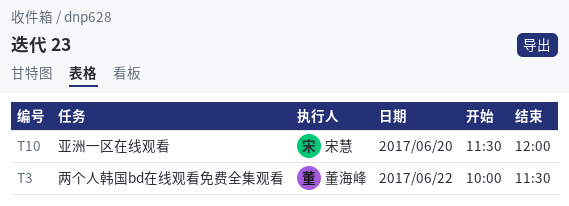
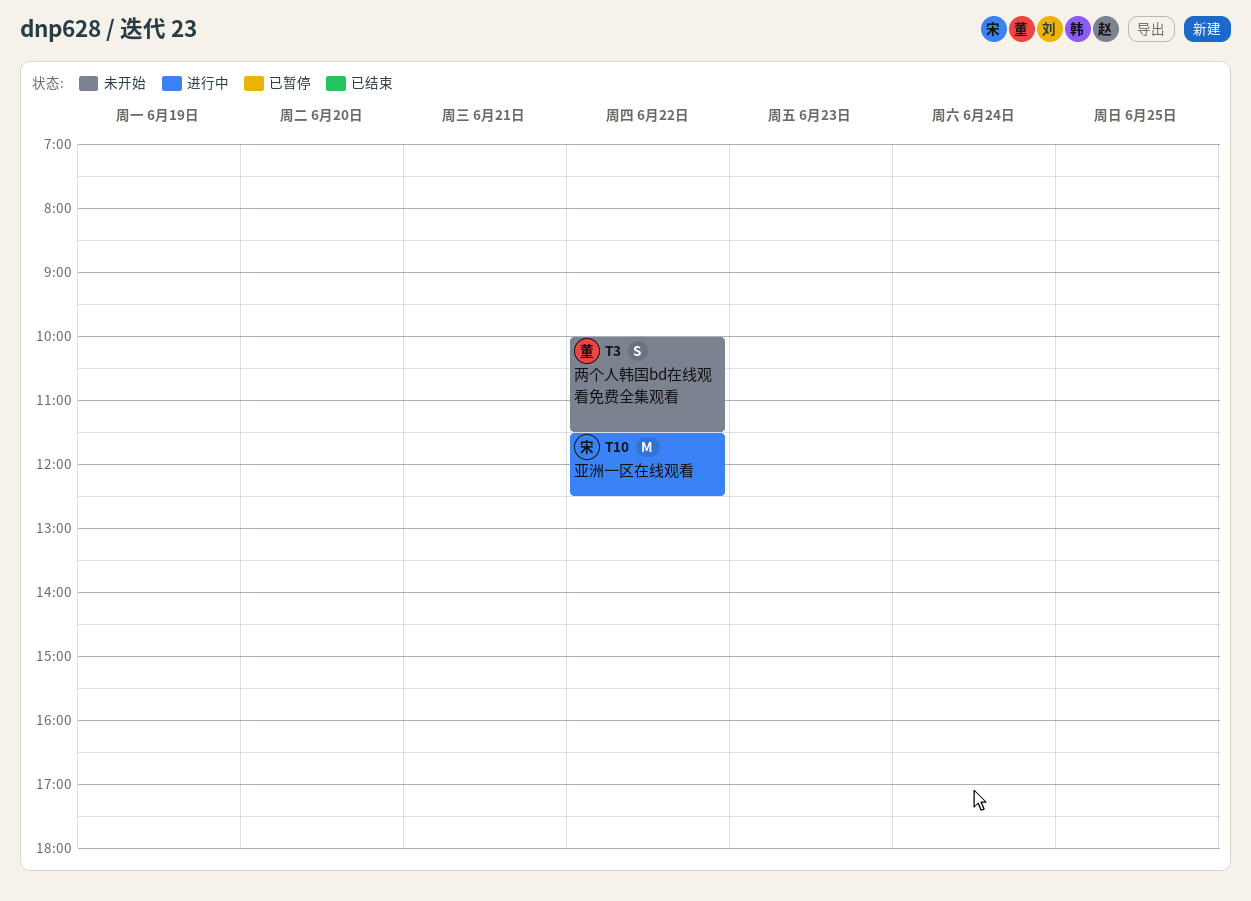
T10, day: Jun 20 -> Jun 22
T10, ends: 12:00 -> 12:30

